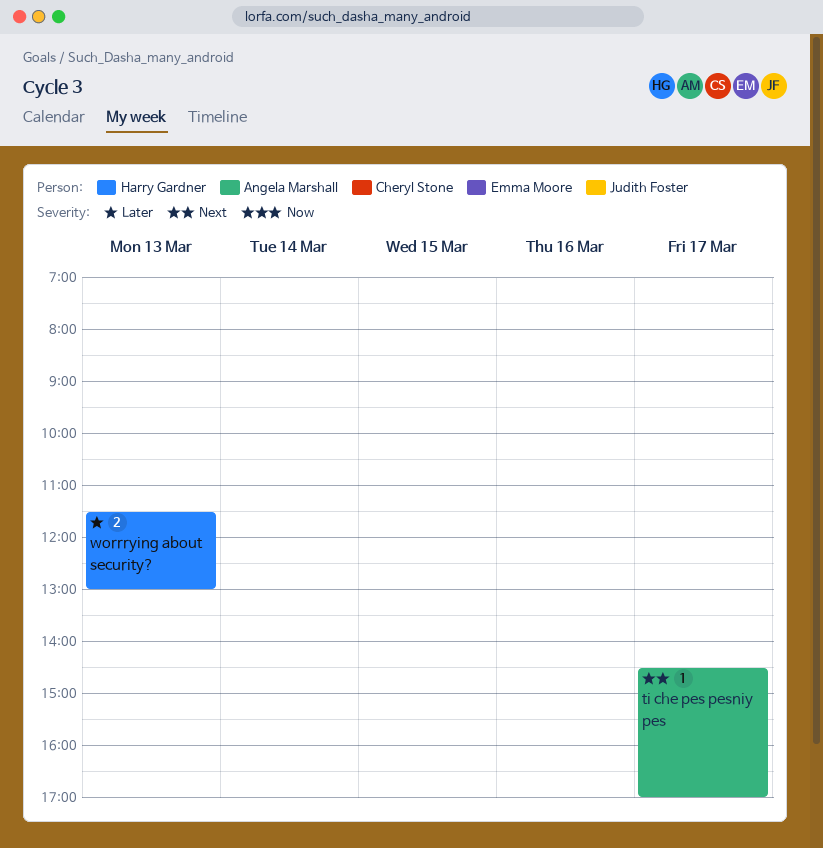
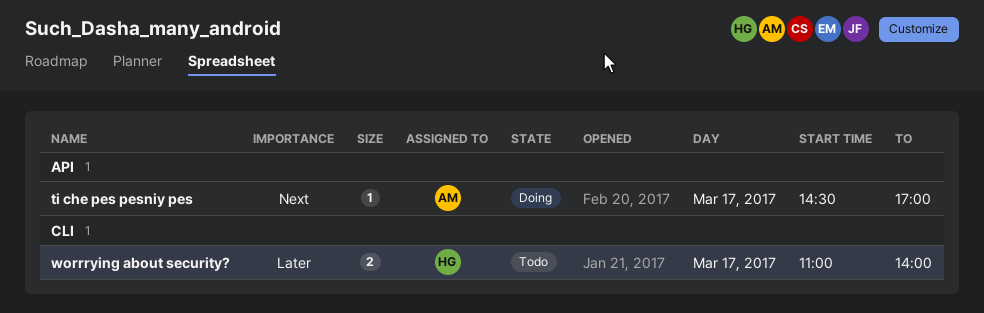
worrrying about security?, day: Mar 13 -> Mar 17
worrrying about security?, begins: 11:30 -> 11:00
worrrying about security?, ends: 13:00 -> 14:00

